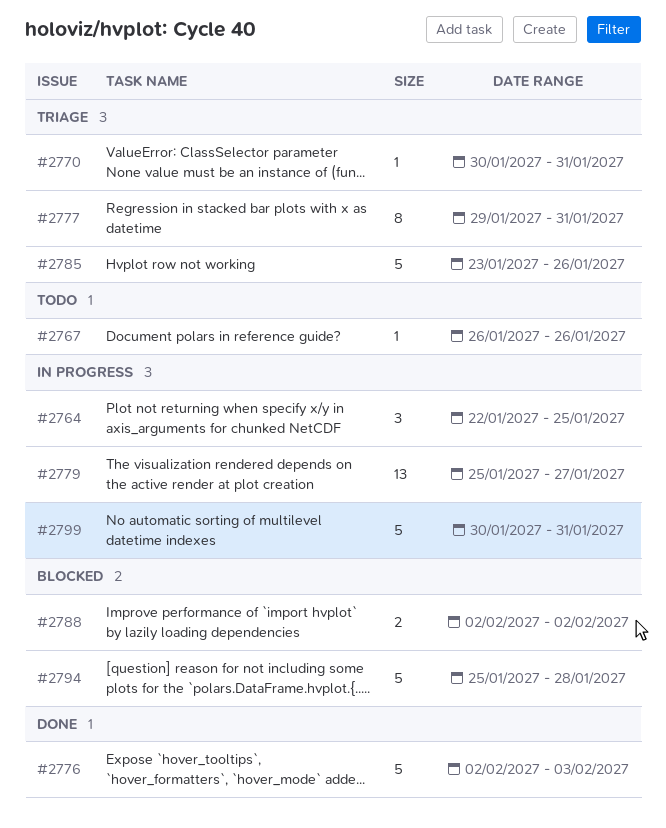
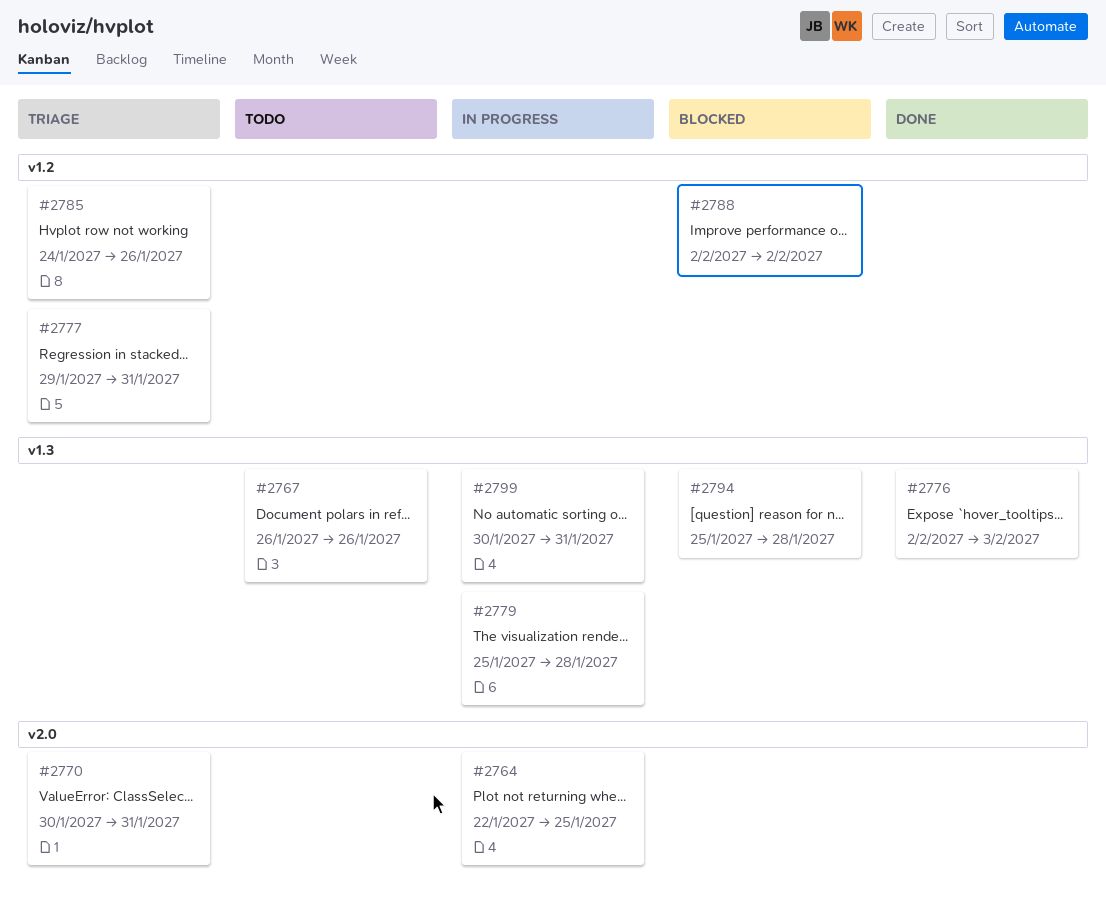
#2779, due: Jan 27 -> Jan 28
#2785, start: Jan 23 -> Jan 24

